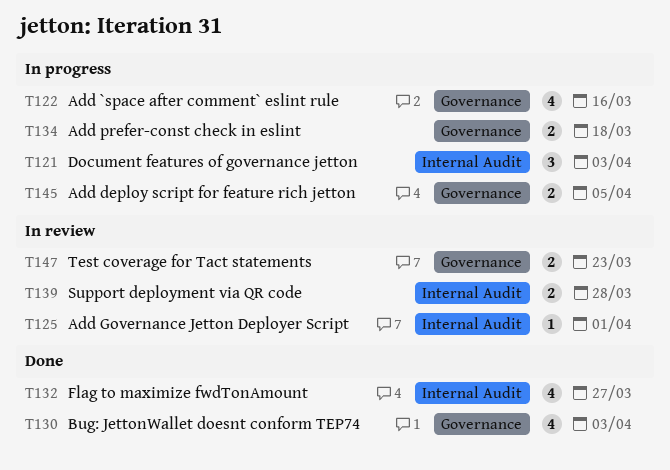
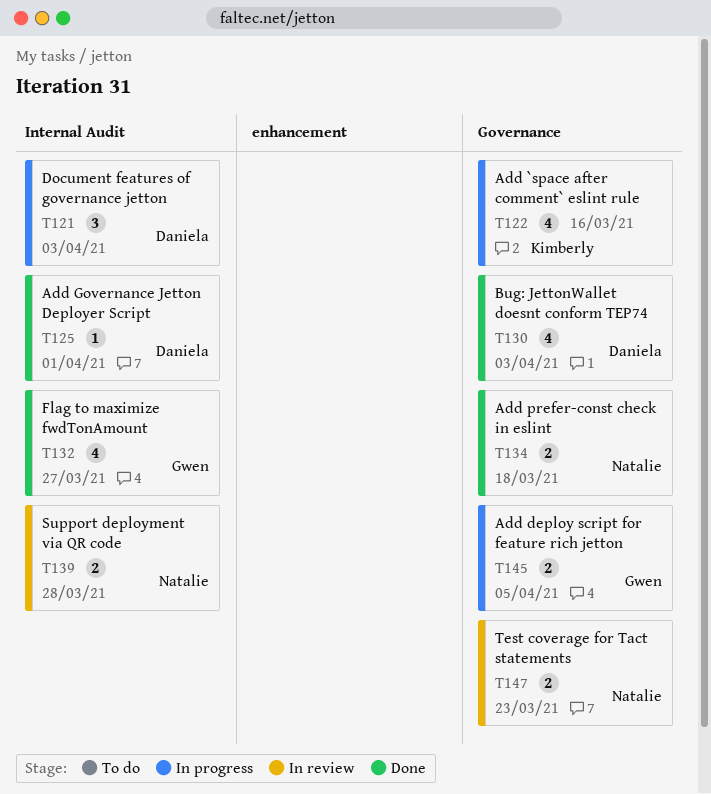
T125, status: In review -> Done
T134, status: In progress -> Done

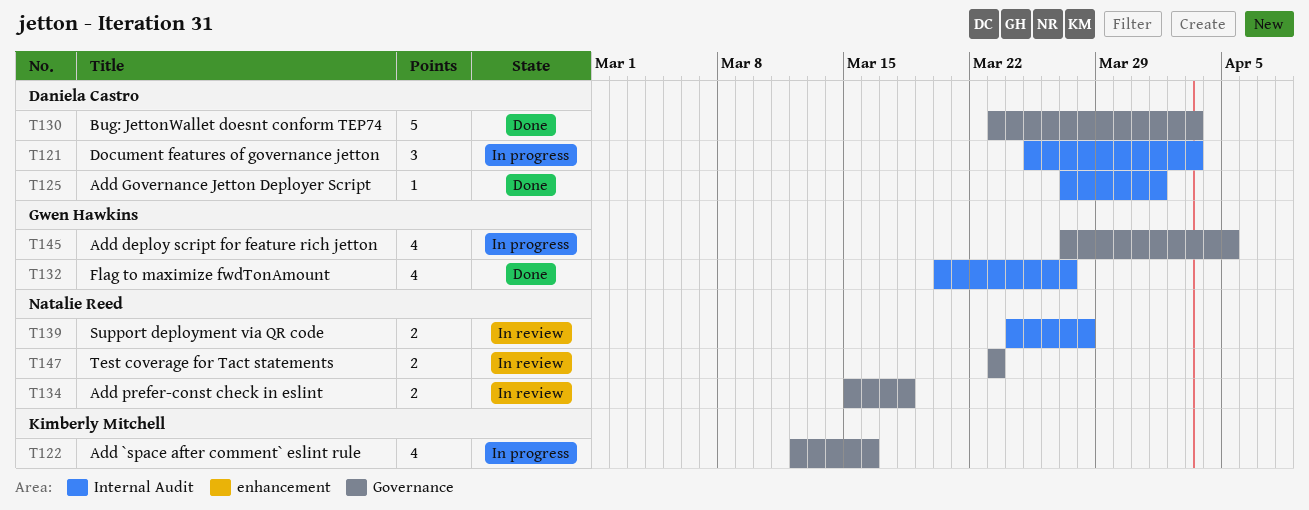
T130, estimate: 4 -> 5
T134, status: Done -> In review
T145, estimate: 2 -> 4

